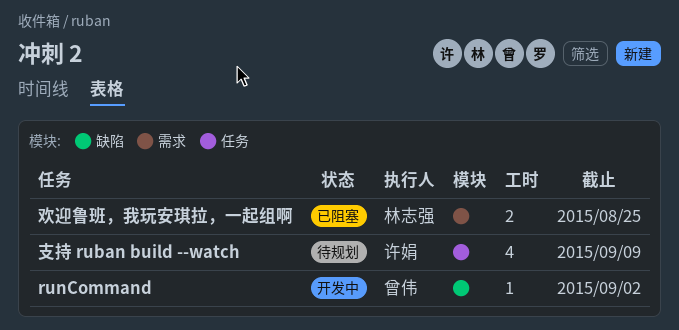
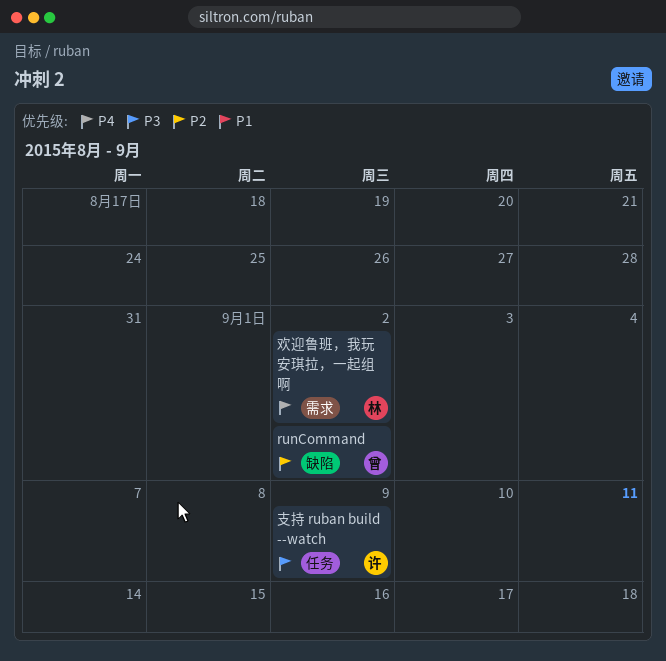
欢迎鲁班，我玩安琪拉，一起组啊, due: Aug 25 -> Sep 2

